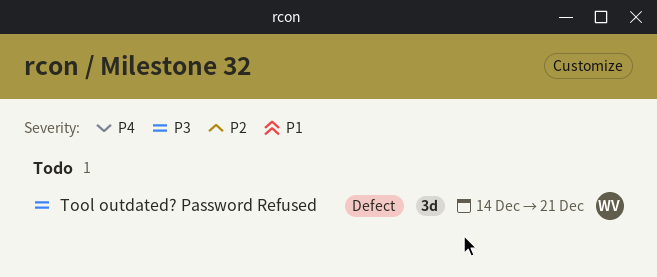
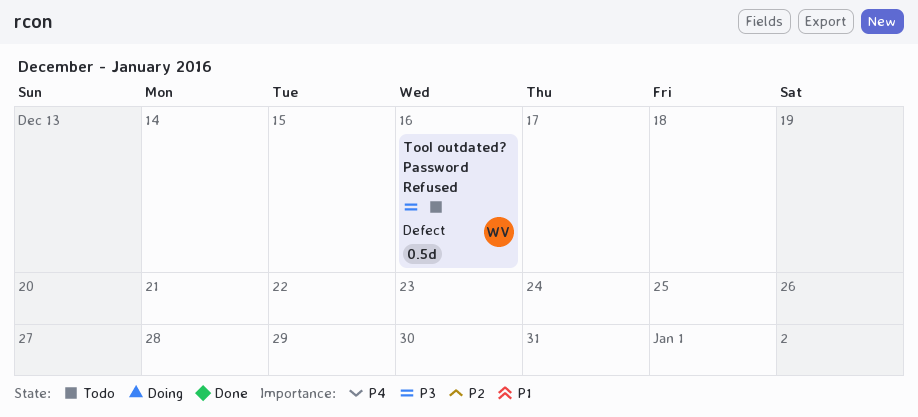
Tool outdated? Password Refused, estimate: 3d -> 0.5d
Tool outdated? Password Refused, due: Dec 21 -> Dec 16

